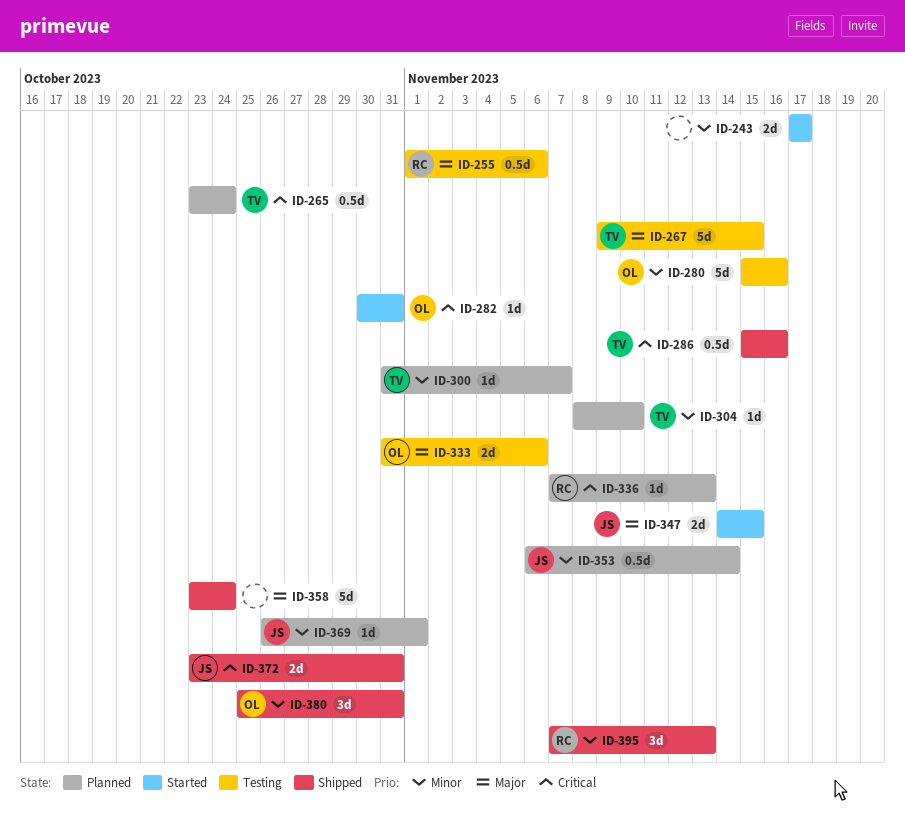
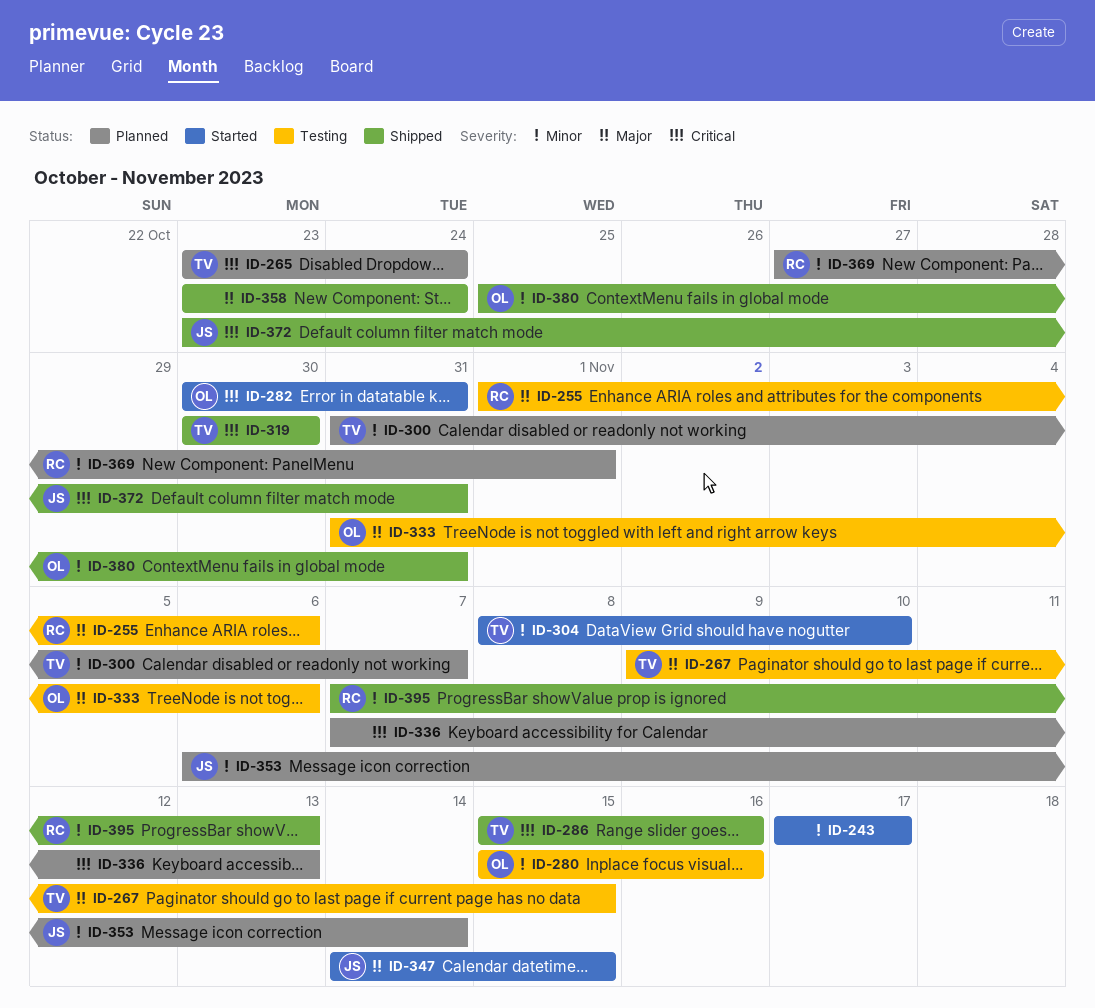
ID-304, status: Planned -> Started
ID-319: none -> present
ID-336, owner: RC -> none
ID-369, owner: JS -> RC
ID-369, start: Oct 26 -> Oct 27

